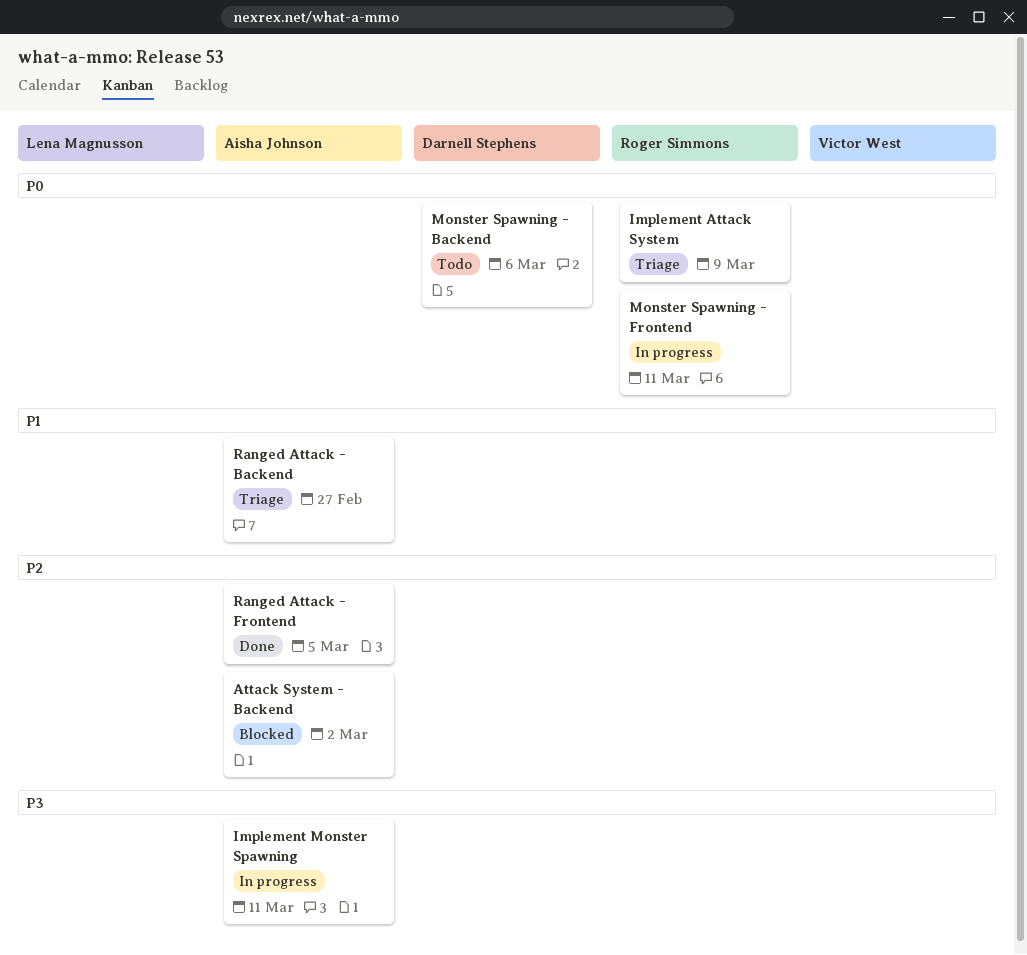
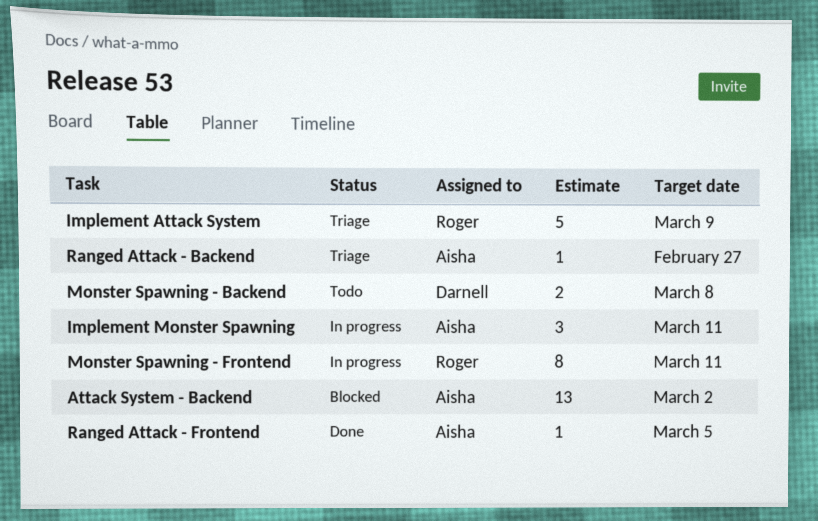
Monster Spawning - Backend, due: Mar 6 -> Mar 8

